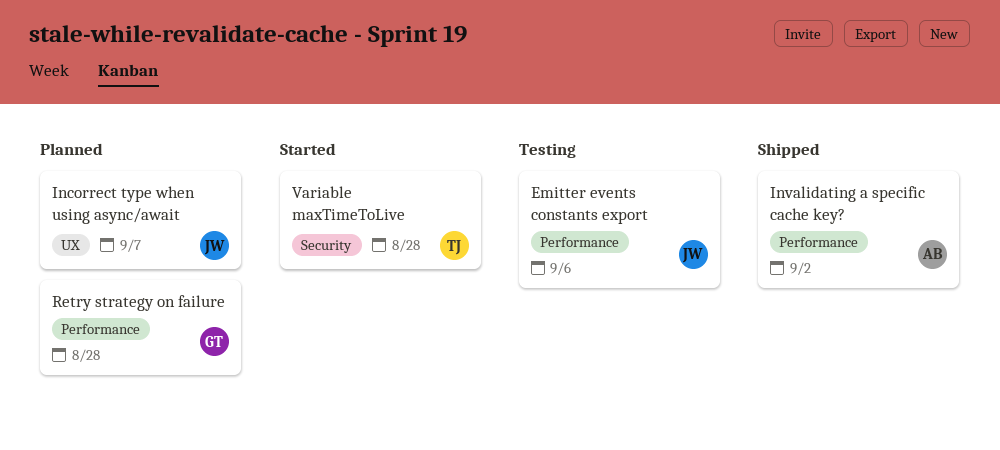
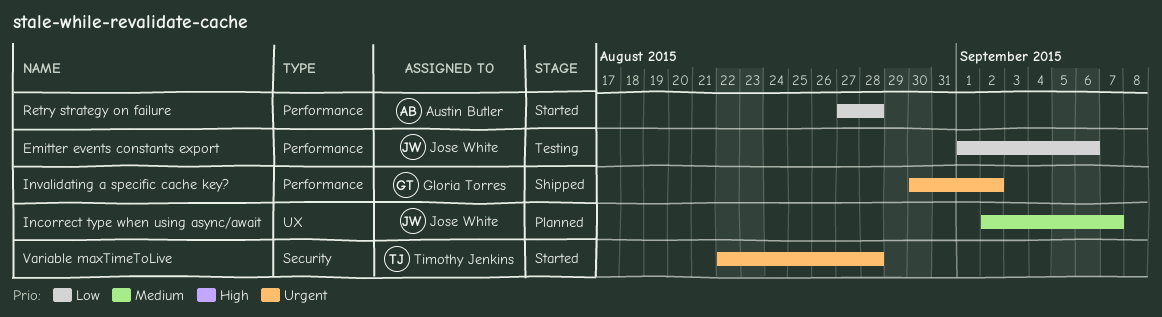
Invalidating a specific cache key?, owner: Austin Butler -> Gloria Torres
Retry strategy on failure, status: Planned -> Started
Retry strategy on failure, owner: Gloria Torres -> Austin Butler

